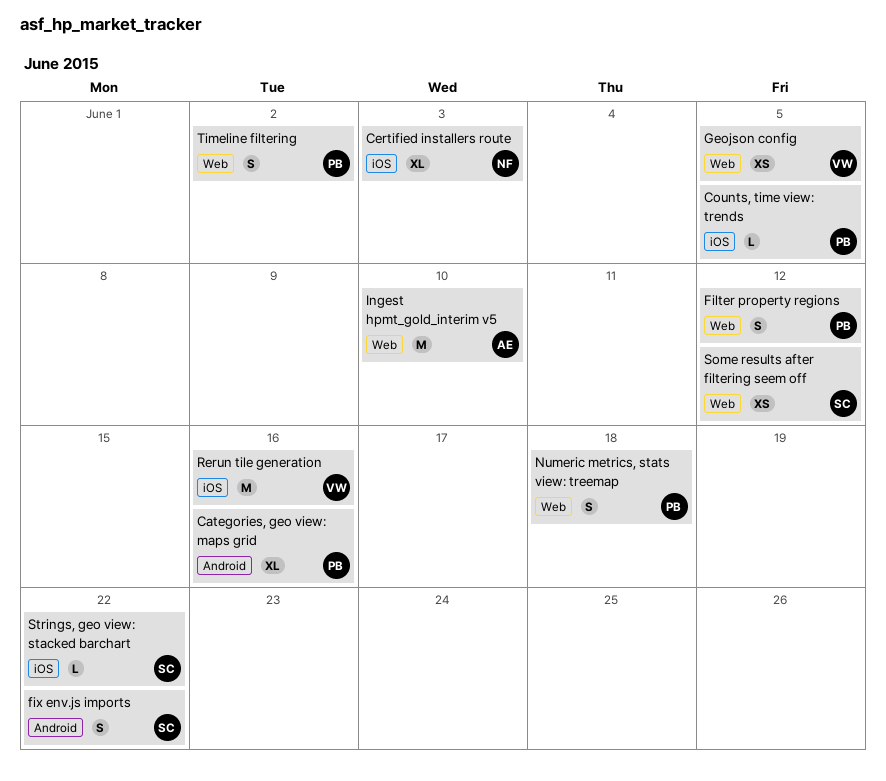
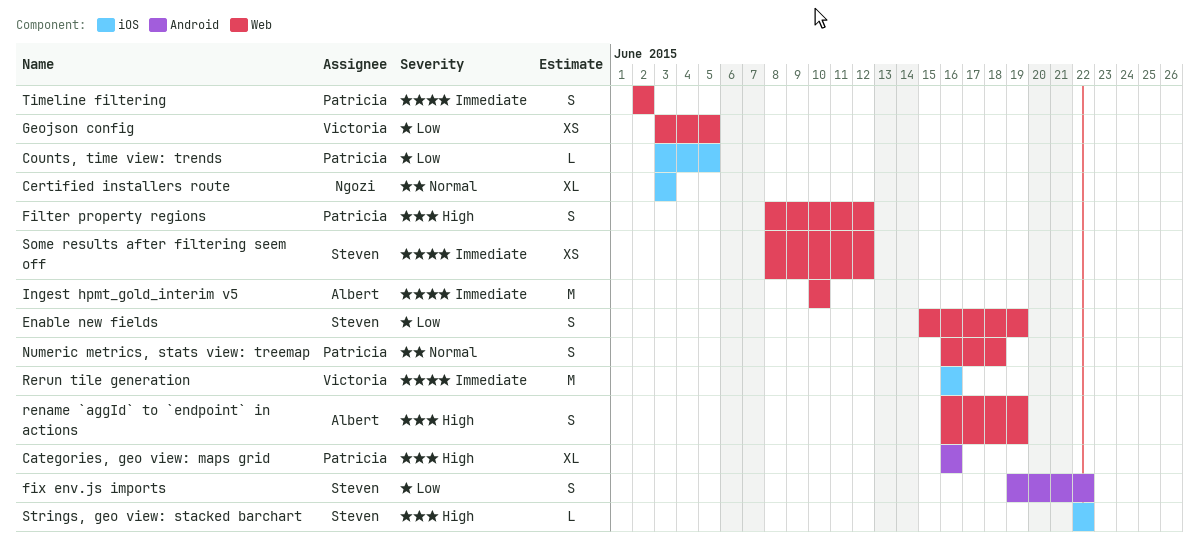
Enable new fields: none -> present
rename `aggId` to `endpoint` in actions: none -> present

